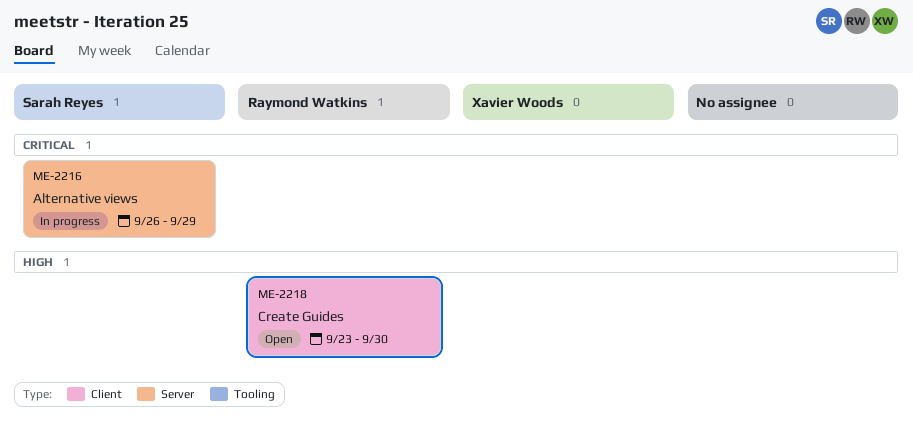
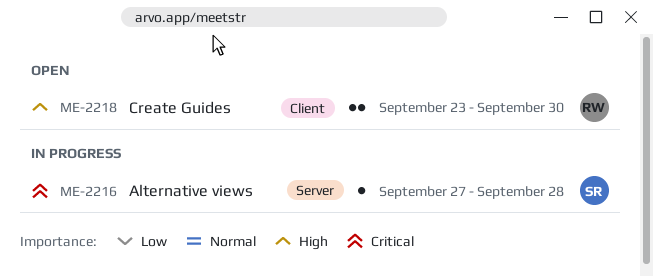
ME-2216, start: Sep 26 -> Sep 27
ME-2216, due: Sep 29 -> Sep 28

